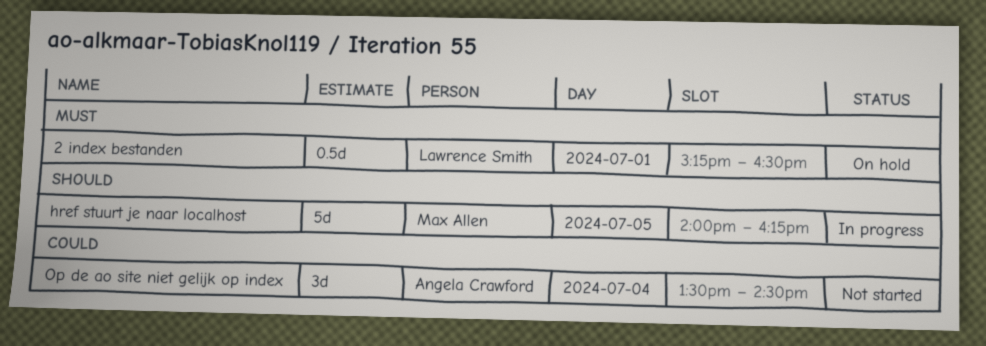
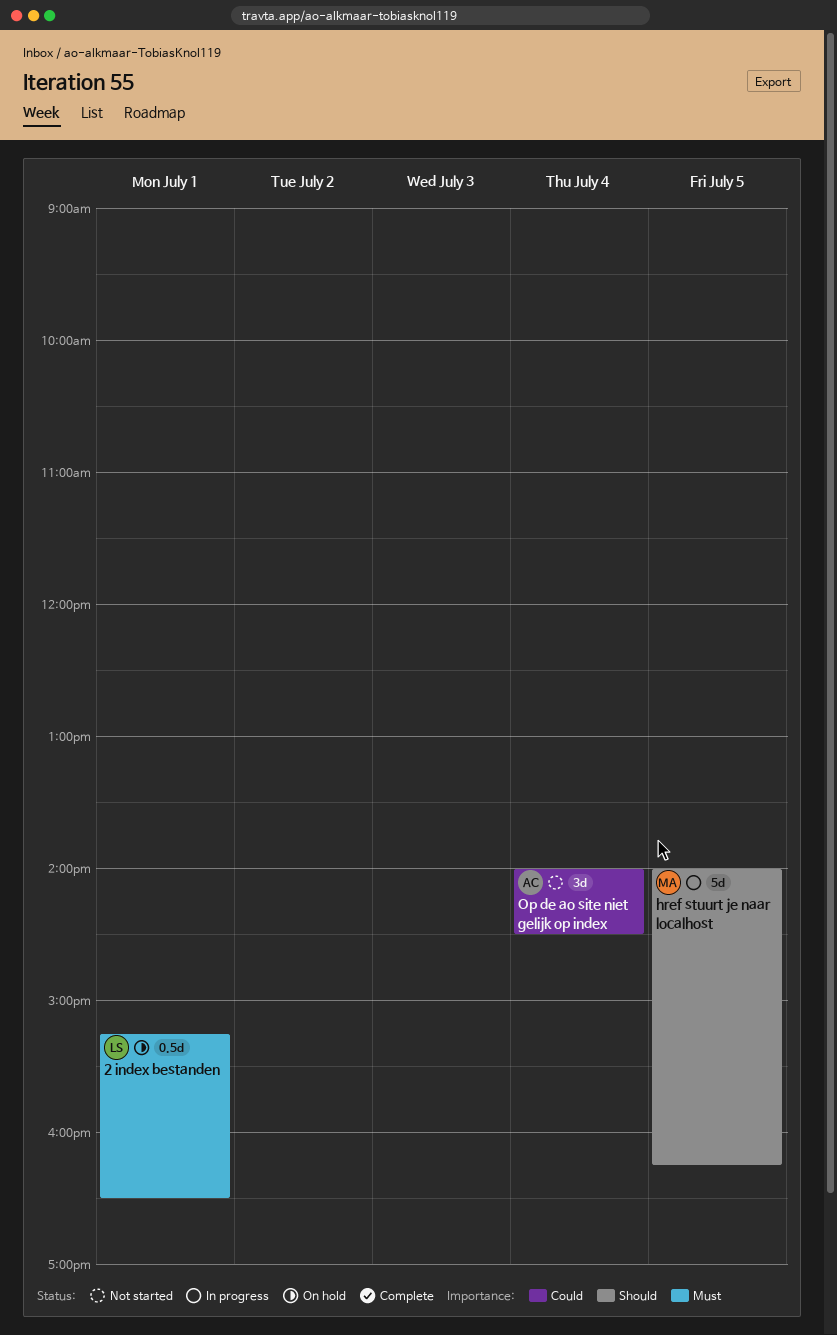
Op de ao site niet gelijk op index, begins: 13:30 -> 14:00

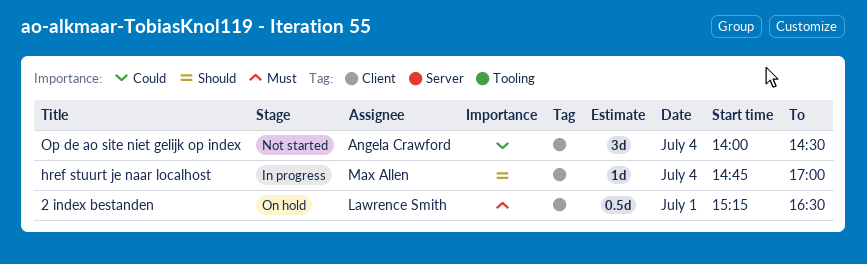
href stuurt je naar localhost, estimate: 5d -> 1d
href stuurt je naar localhost, day: Jul 5 -> Jul 4
href stuurt je naar localhost, begins: 14:00 -> 14:45
href stuurt je naar localhost, ends: 16:15 -> 17:00

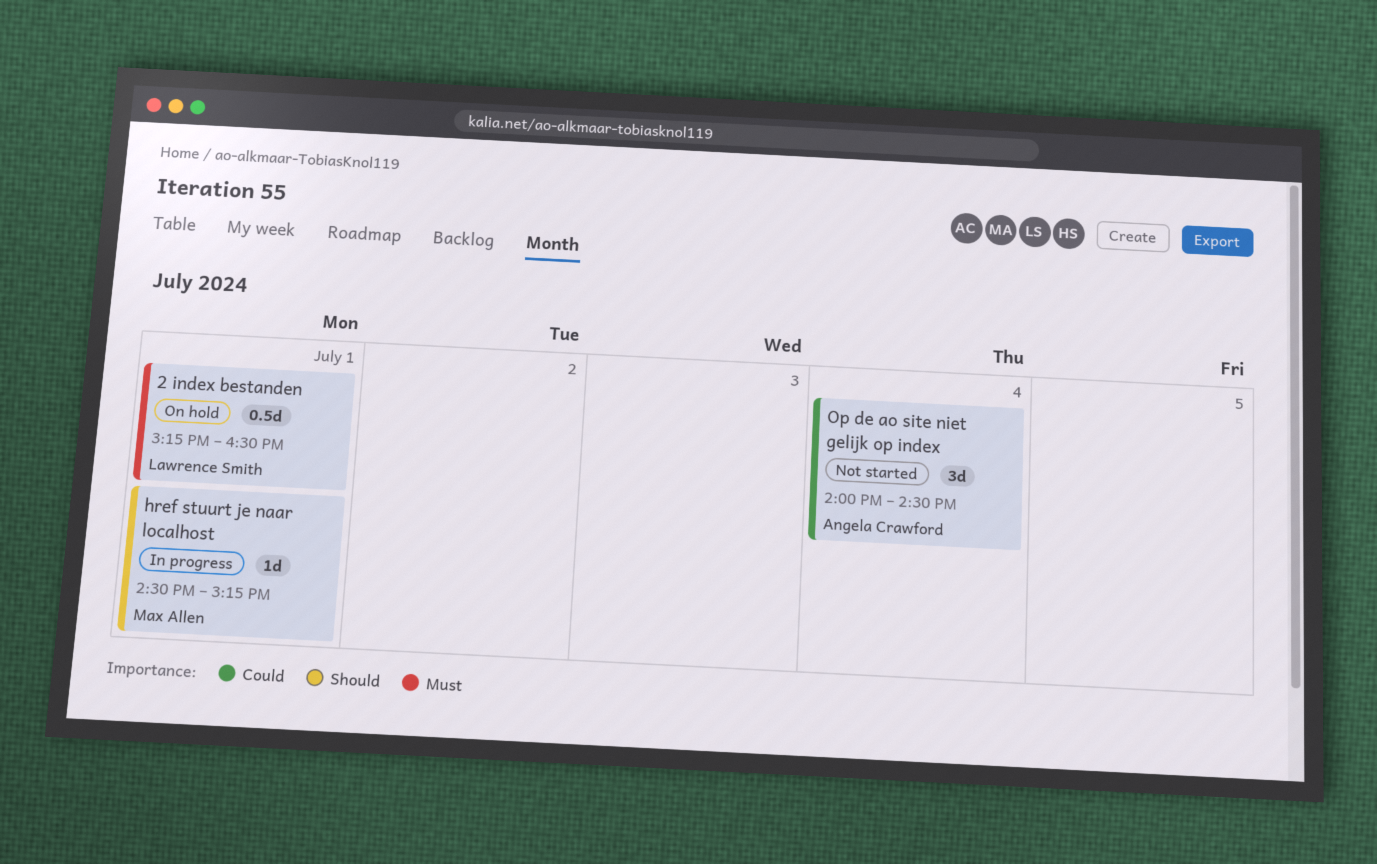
href stuurt je naar localhost, day: Jul 4 -> Jul 1
href stuurt je naar localhost, begins: 14:45 -> 14:30
href stuurt je naar localhost, ends: 17:00 -> 15:15

